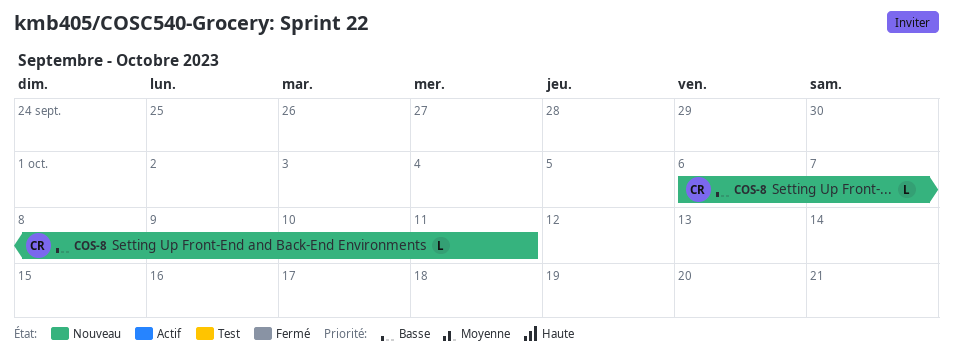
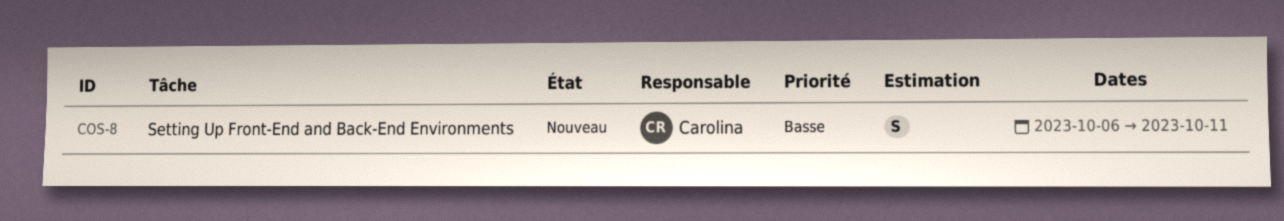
COS-8, estimate: L -> S

